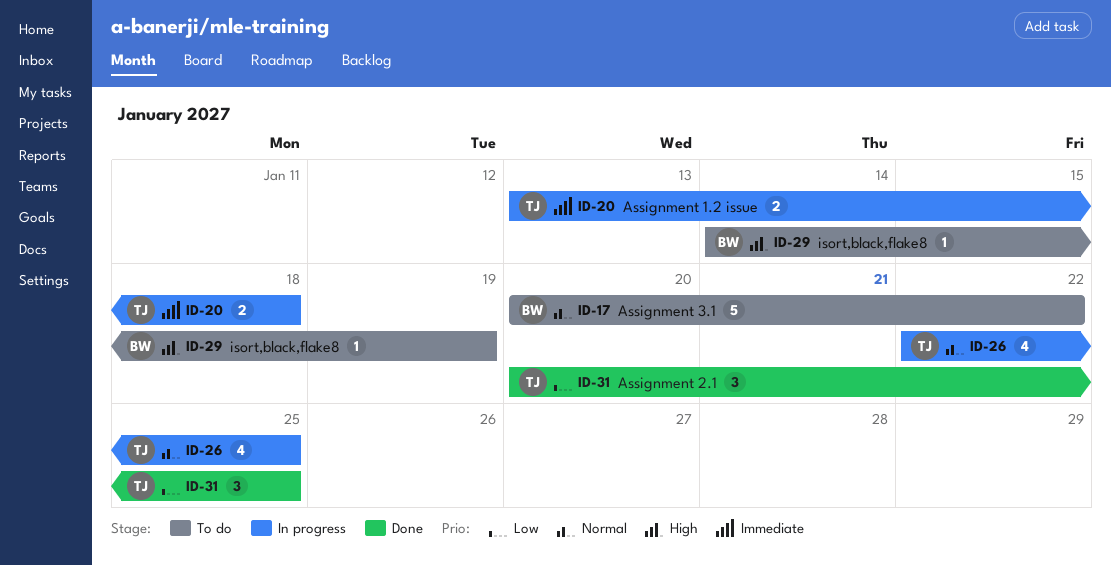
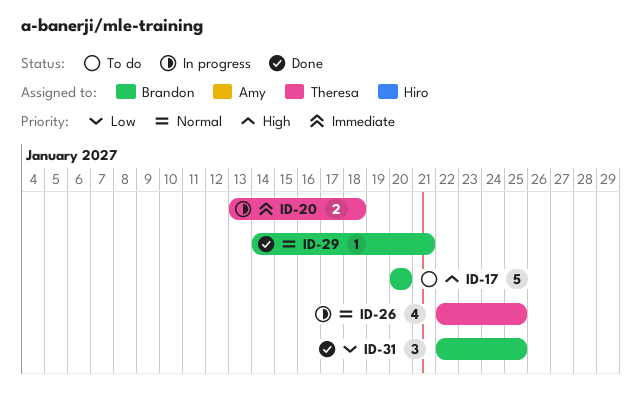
ID-17, priority: Normal -> High
ID-17, due: Jan 22 -> Jan 20
ID-29, status: To do -> Done
ID-29, priority: High -> Normal
ID-29, due: Jan 19 -> Jan 21
ID-31, owner: Theresa -> Brandon
ID-31, start: Jan 20 -> Jan 22

